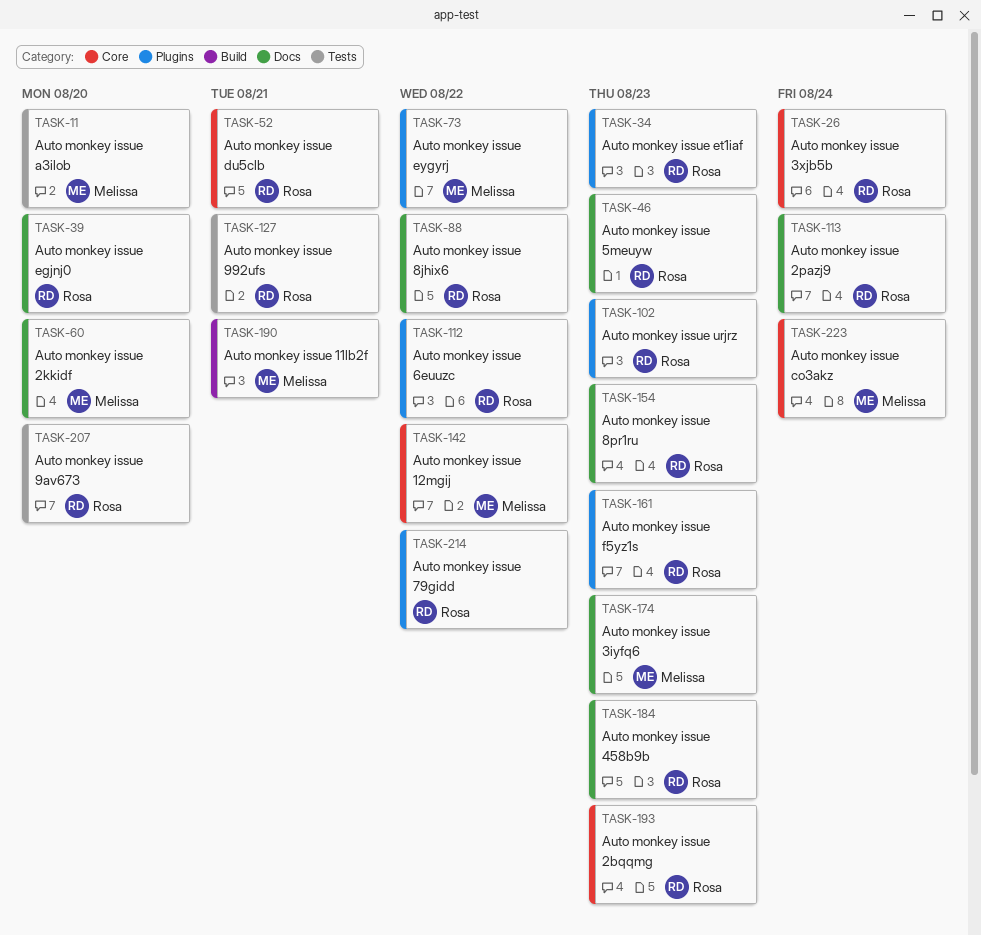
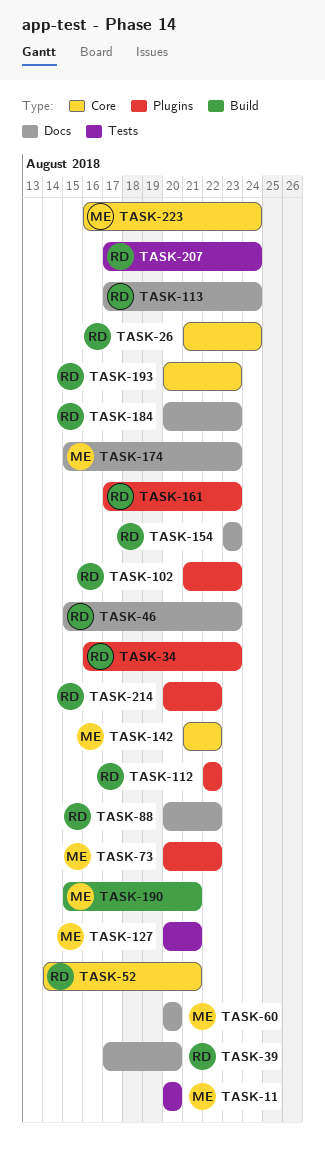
TASK-127, owner: Rosa -> Melissa
TASK-207, due: Aug 20 -> Aug 24

